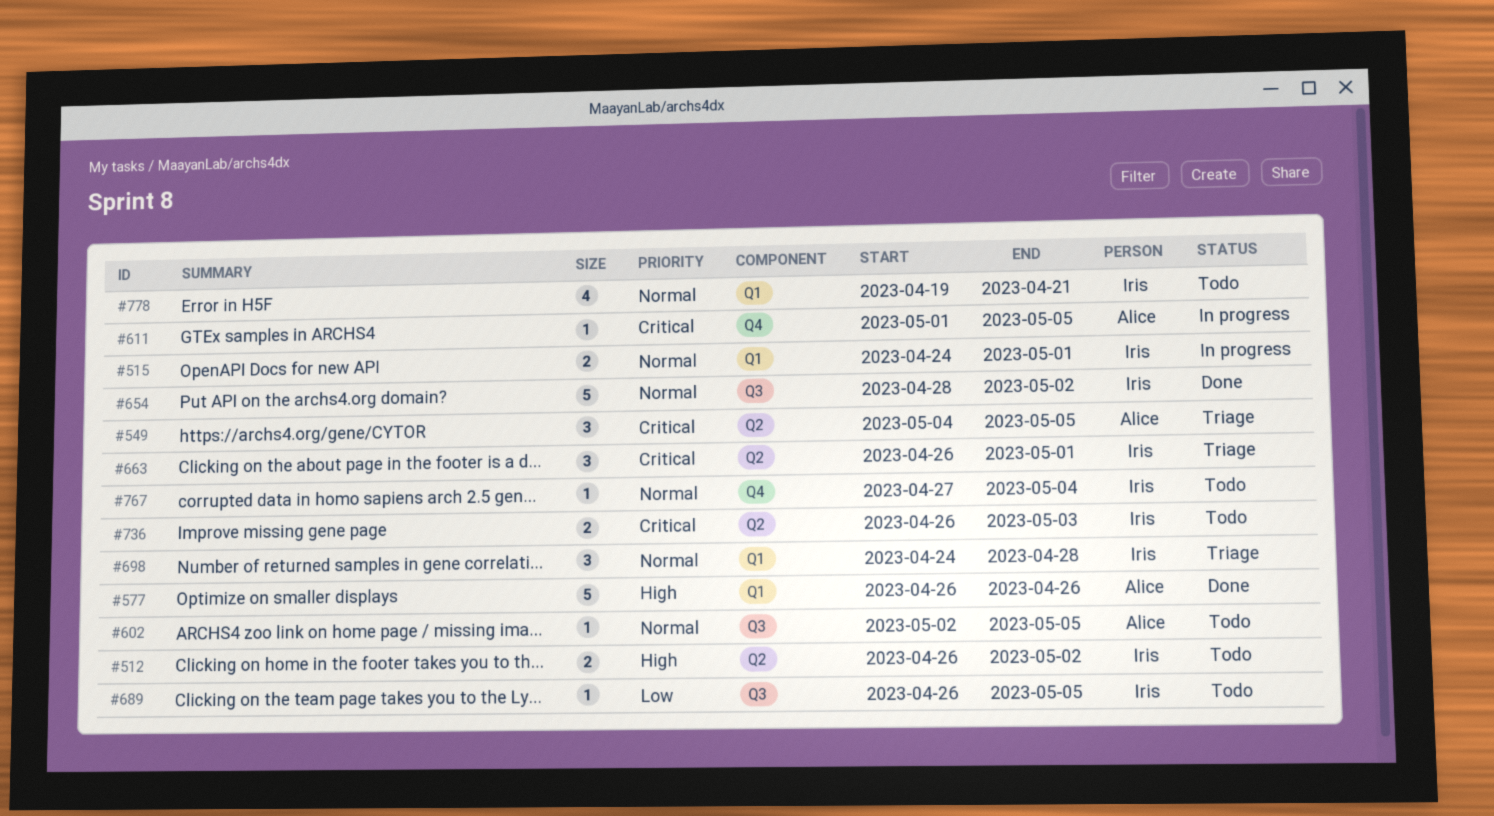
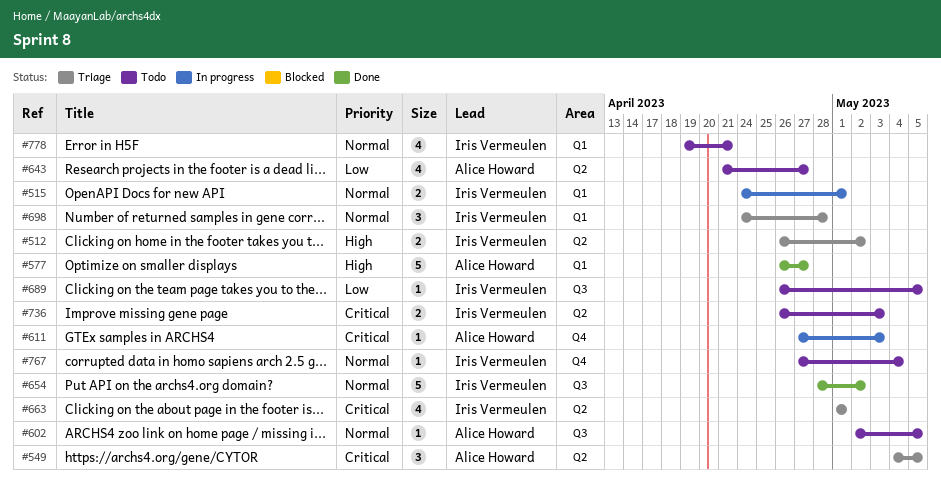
#512, status: Todo -> Triage
#577, due: Apr 26 -> Apr 27
#611, start: May 1 -> Apr 27
#611, due: May 5 -> May 3
#643: none -> present
#663, estimate: 3 -> 4
#663, start: Apr 26 -> May 1

